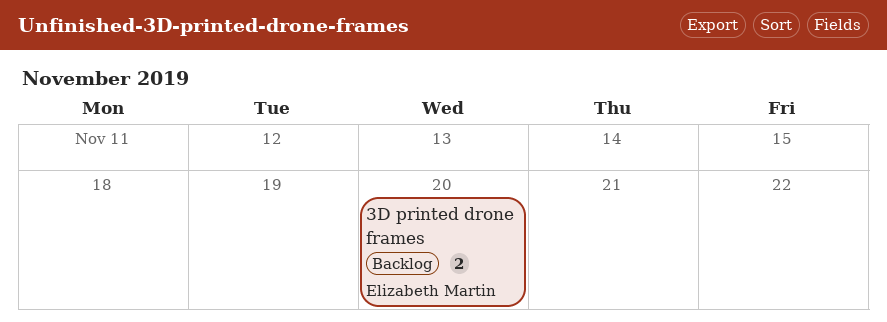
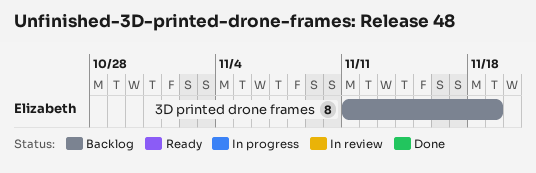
3D printed drone frames, estimate: 2 -> 8
3D printed drone frames, due: Nov 20 -> Nov 19

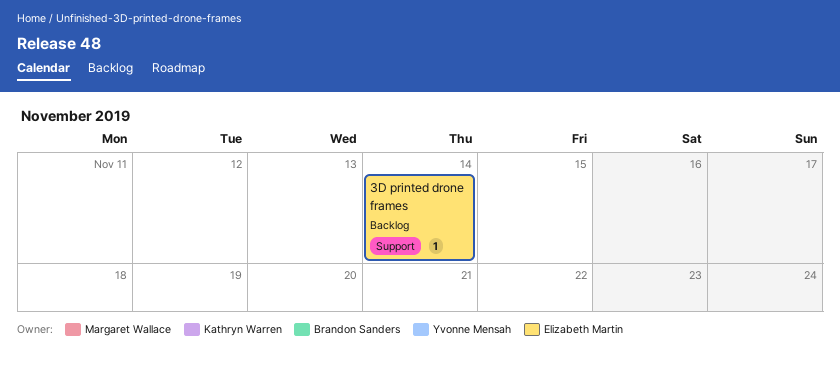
3D printed drone frames, estimate: 8 -> 1
3D printed drone frames, due: Nov 19 -> Nov 14

